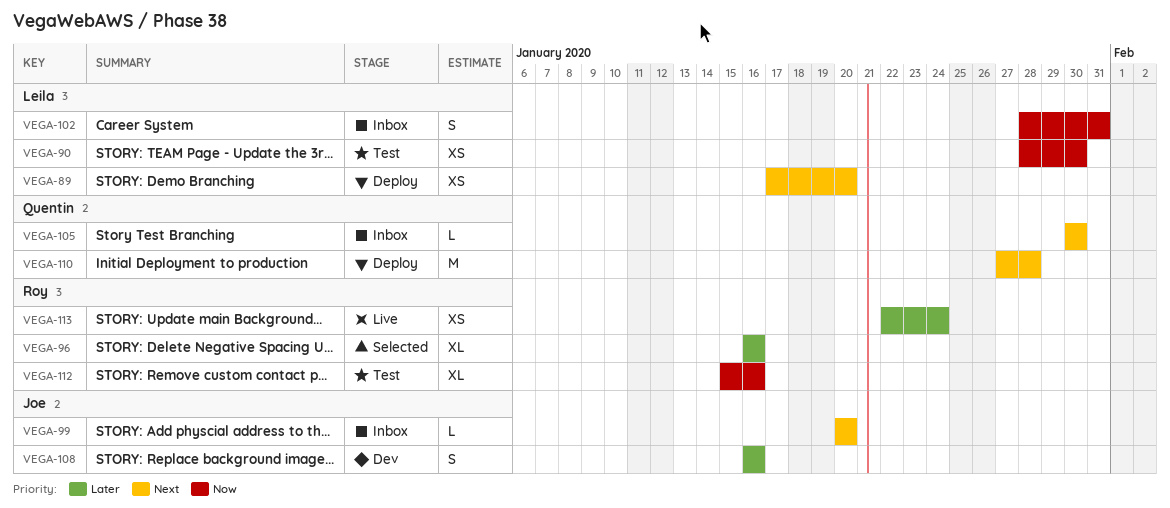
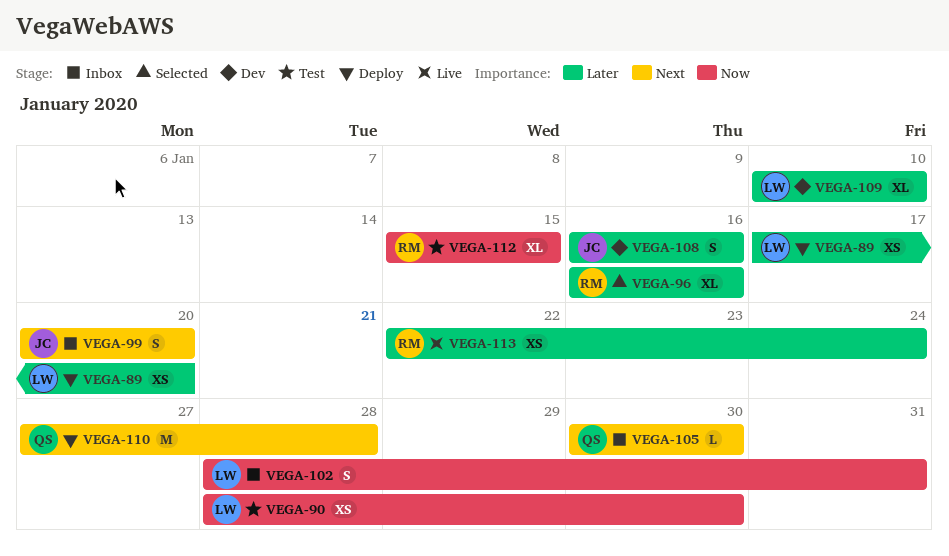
VEGA-89, priority: Next -> Later
VEGA-99, estimate: L -> S
VEGA-109: none -> present
VEGA-112, due: Jan 16 -> Jan 15

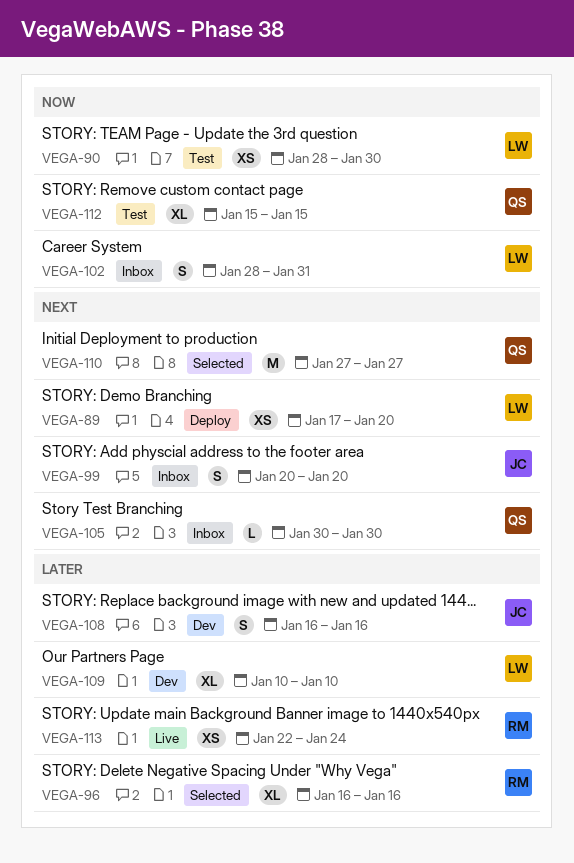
VEGA-89, priority: Later -> Next
VEGA-110, status: Deploy -> Selected
VEGA-110, due: Jan 28 -> Jan 27
VEGA-112, owner: RM -> QS

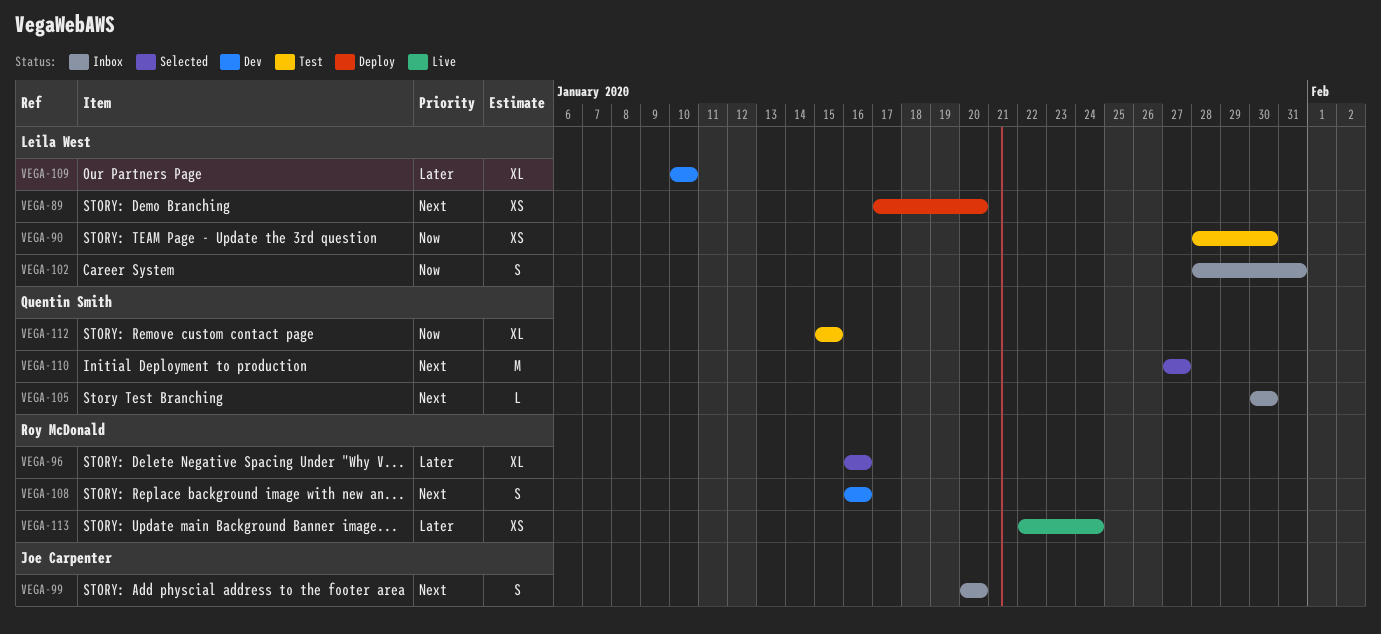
VEGA-108, owner: Joe Carpenter -> Roy McDonald
VEGA-108, priority: Later -> Next

